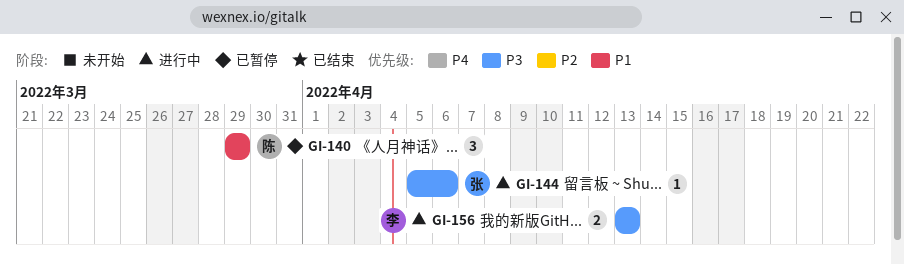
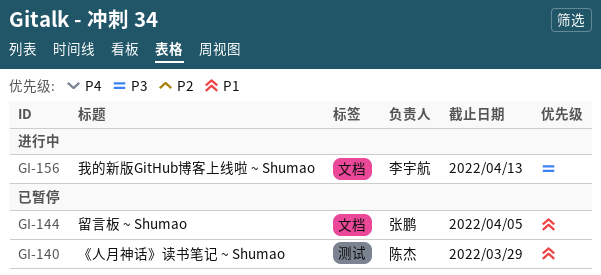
GI-144, status: 进行中 -> 已暂停
GI-144, priority: P3 -> P1
GI-144, due: Apr 6 -> Apr 5

